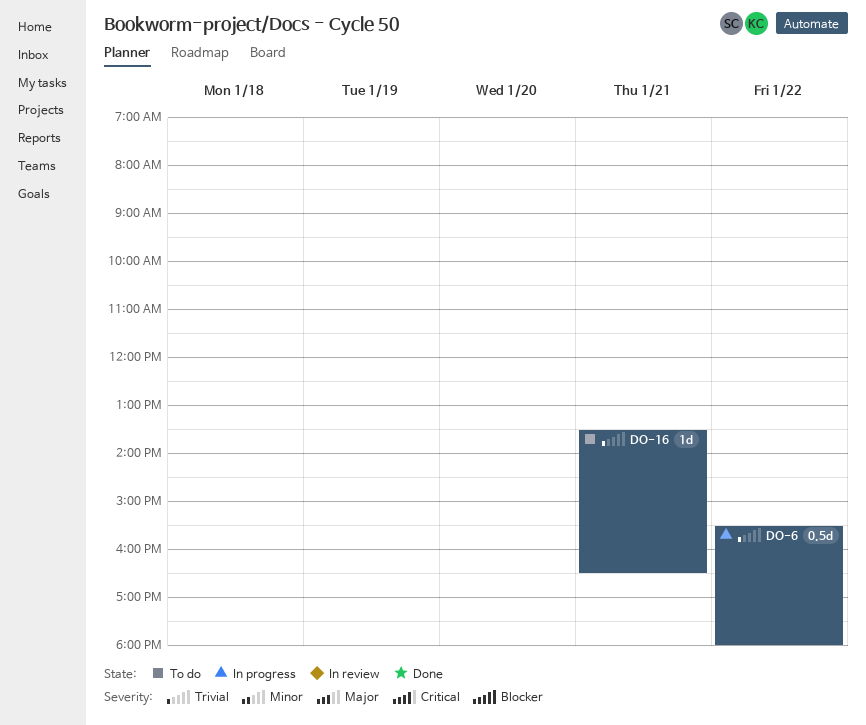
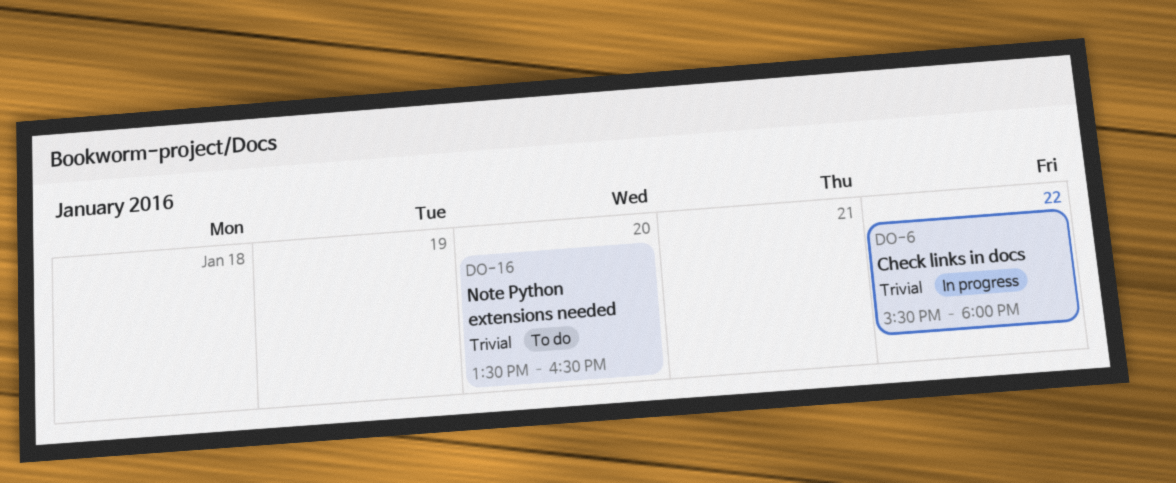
DO-16, day: Jan 21 -> Jan 20

